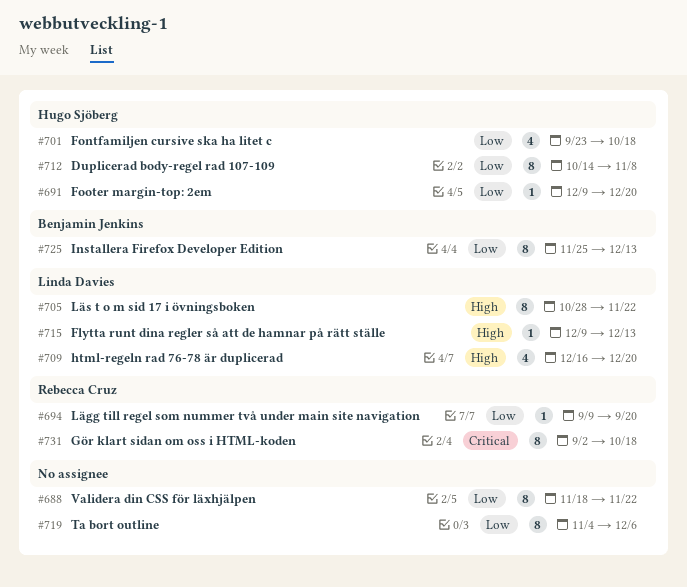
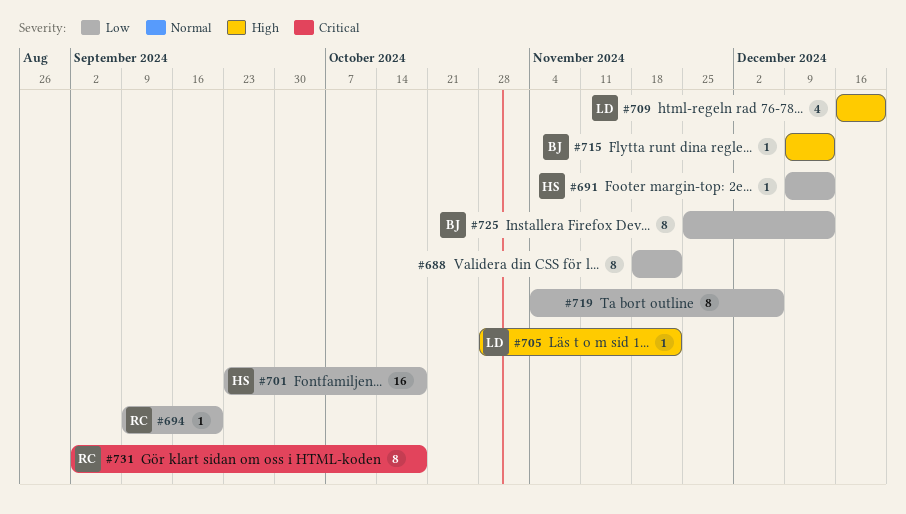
#691, due: Dec 20 -> Dec 13
#701, estimate: 4 -> 16
#705, estimate: 8 -> 1
#712: present -> none
#715, owner: Linda Davies -> Benjamin Jenkins

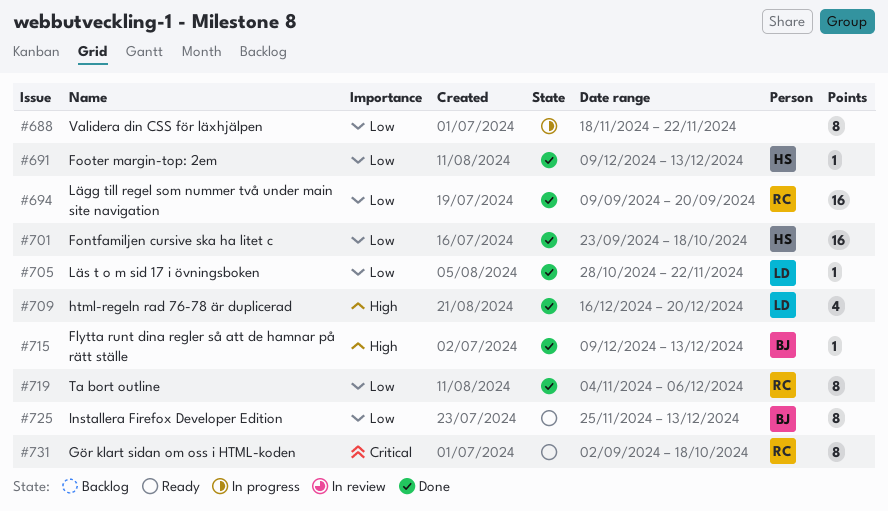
#694, estimate: 1 -> 16
#705, priority: High -> Low
#719, owner: none -> RC

